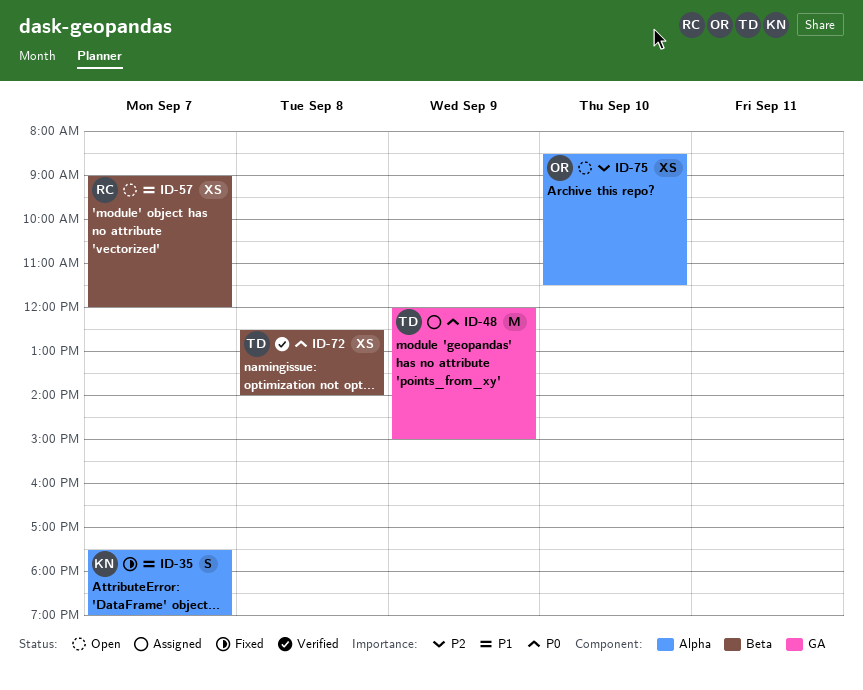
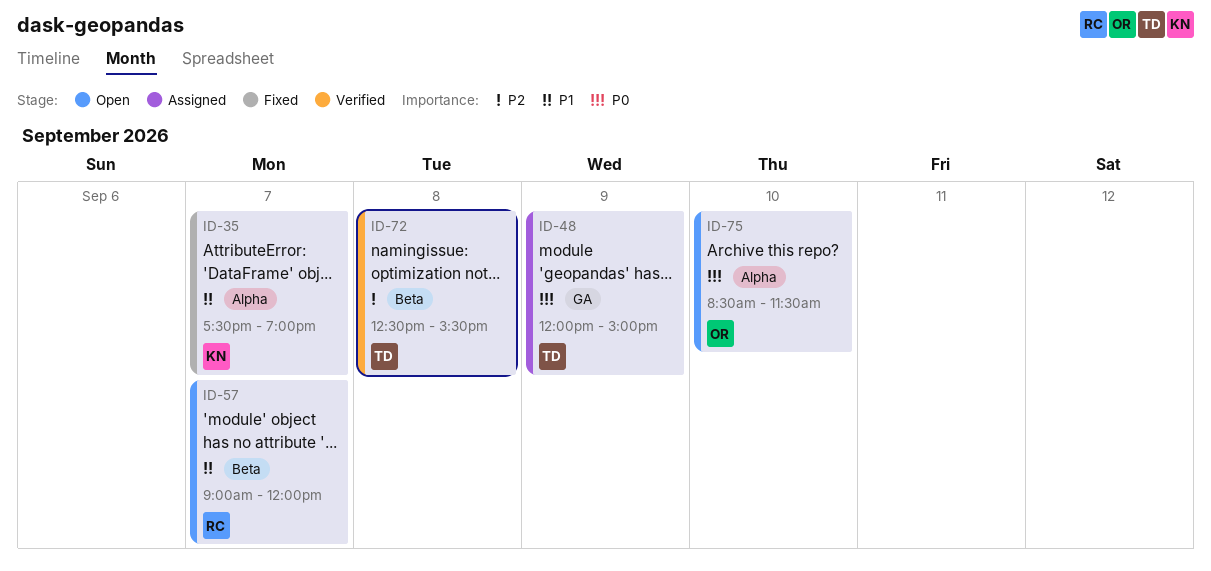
ID-72, priority: P0 -> P2
ID-72, ends: 14:00 -> 15:30
ID-75, priority: P2 -> P0

